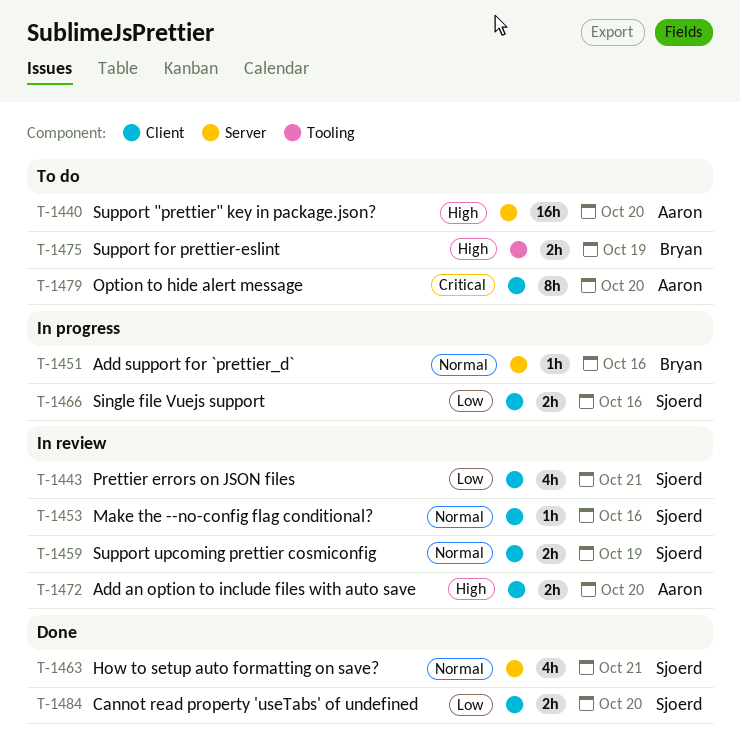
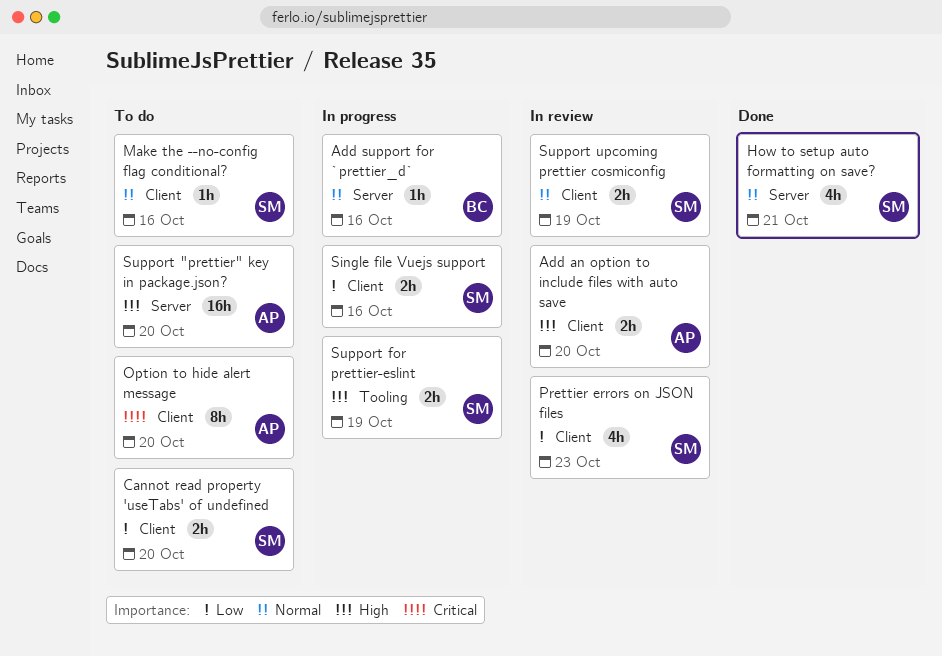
Cannot read property 'useTabs' of undefined, status: Done -> To do
Make the --no-config flag conditional?, status: In review -> To do
Prettier errors on JSON files, due: Oct 21 -> Oct 23
Support for prettier-eslint, status: To do -> In progress
Support for prettier-eslint, owner: Bryan -> Sjoerd

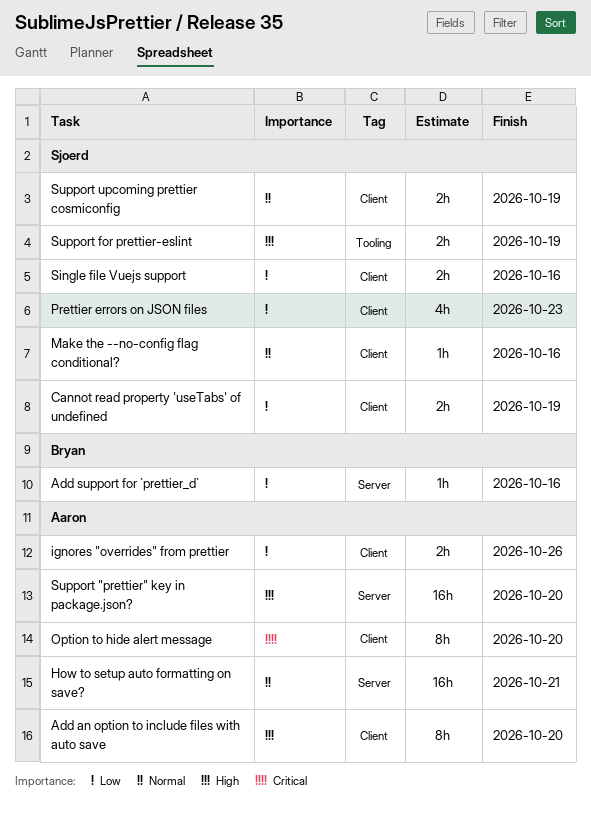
Add an option to include files with auto save, estimate: 2h -> 8h
Add support for `prettier_d`, priority: Normal -> Low
Cannot read property 'useTabs' of undefined, due: Oct 20 -> Oct 19
How to setup auto formatting on save?, owner: Sjoerd -> Aaron
How to setup auto formatting on save?, estimate: 4h -> 16h
ignores "overrides" from prettier: none -> present

